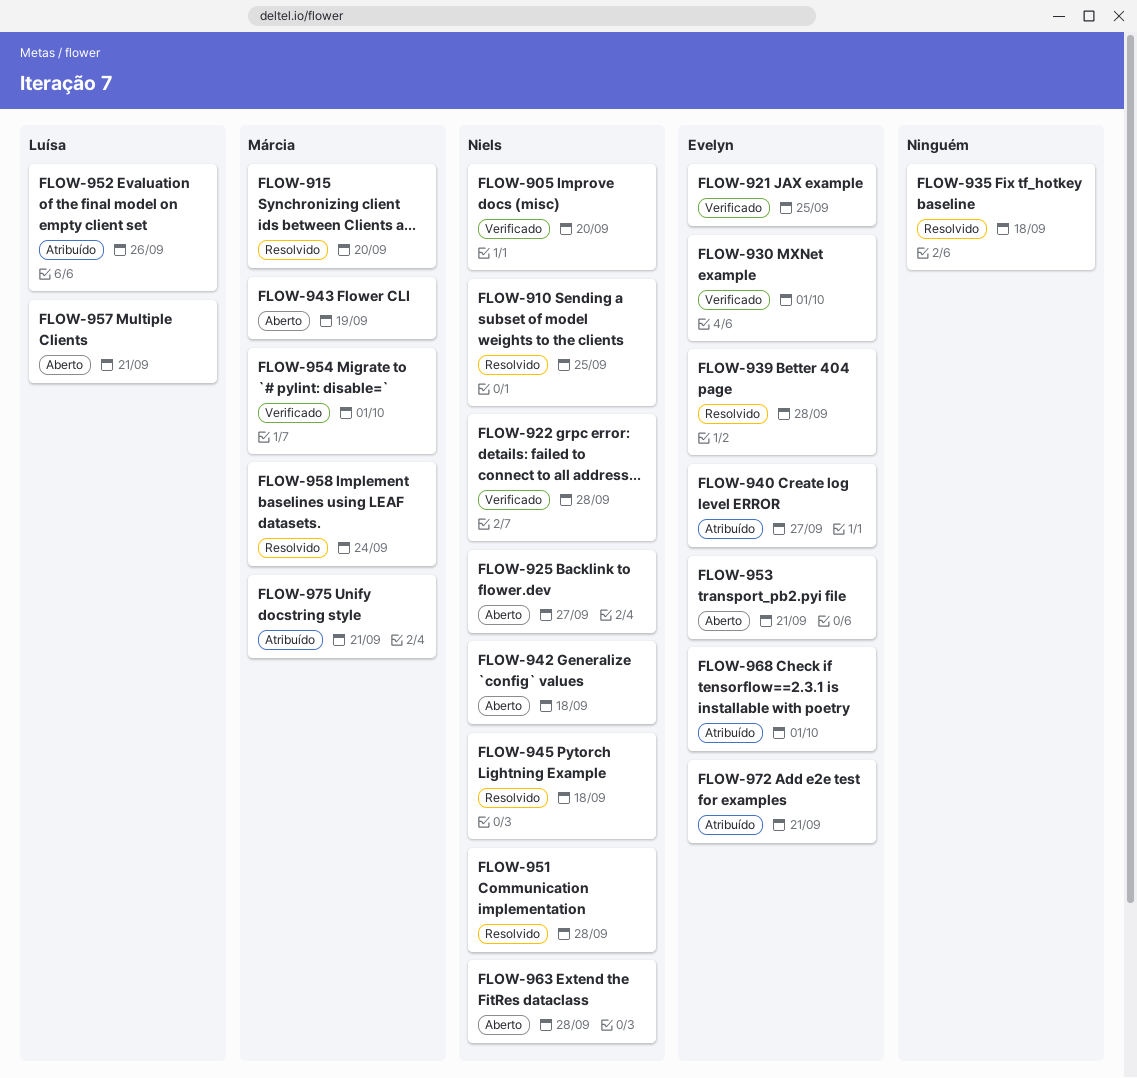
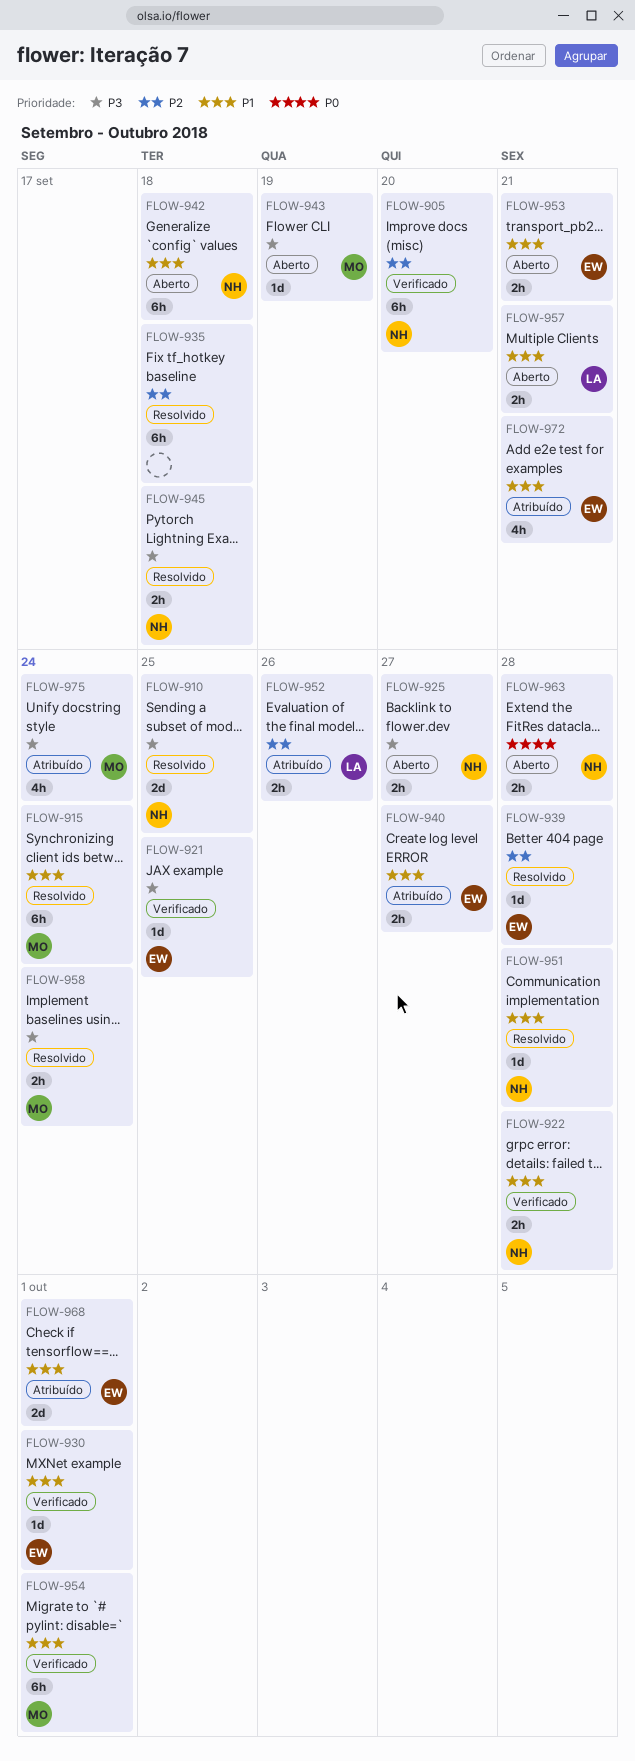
FLOW-915, due: Sep 20 -> Sep 24
FLOW-975, due: Sep 21 -> Sep 24

